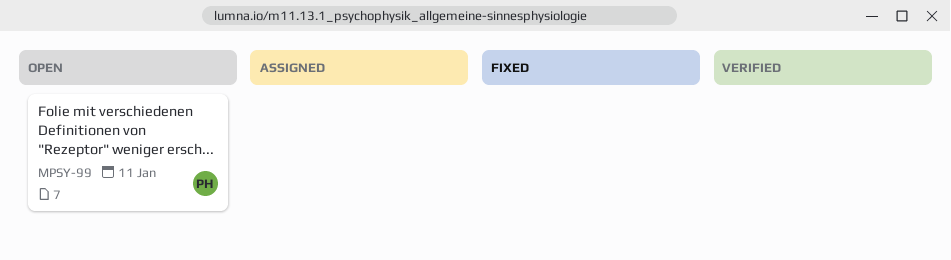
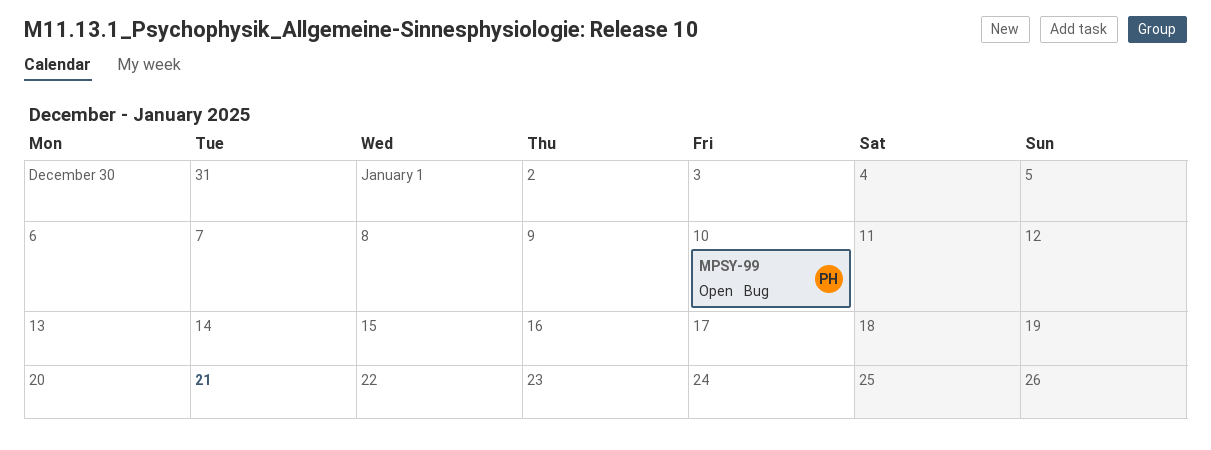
MPSY-99, due: Jan 11 -> Jan 10

